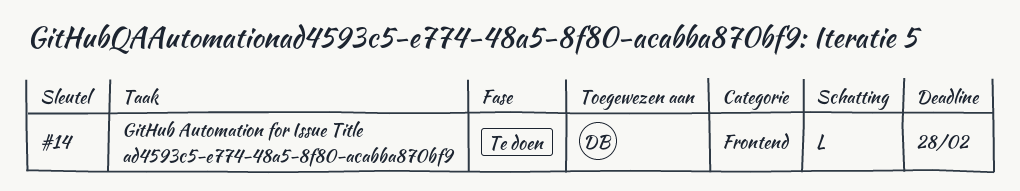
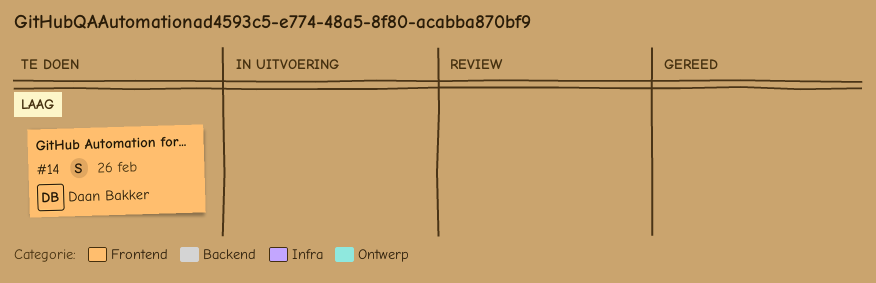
#14, estimate: L -> S
#14, due: Feb 28 -> Feb 26

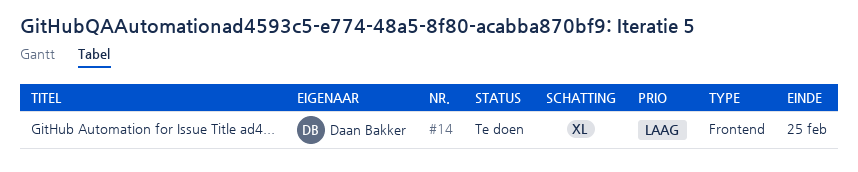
#14, estimate: S -> XL
#14, due: Feb 26 -> Feb 25

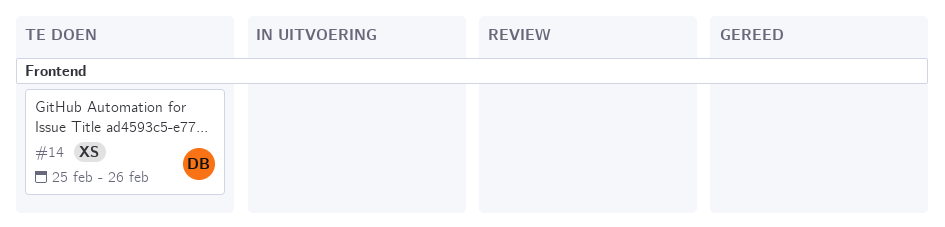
#14, estimate: XL -> XS
#14, due: Feb 25 -> Feb 26

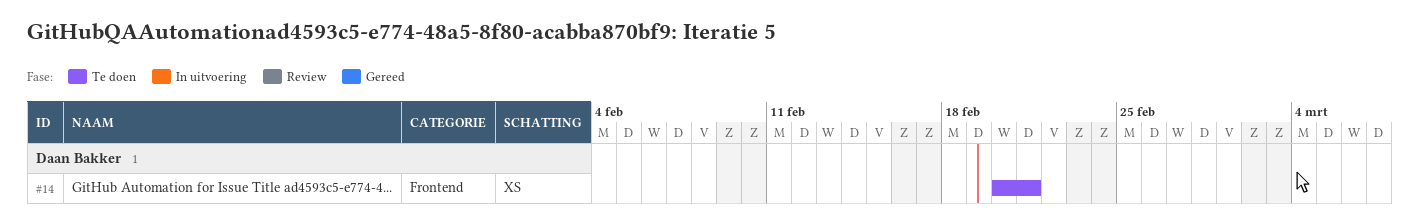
#14, start: Feb 25 -> Feb 20
#14, due: Feb 26 -> Feb 21

